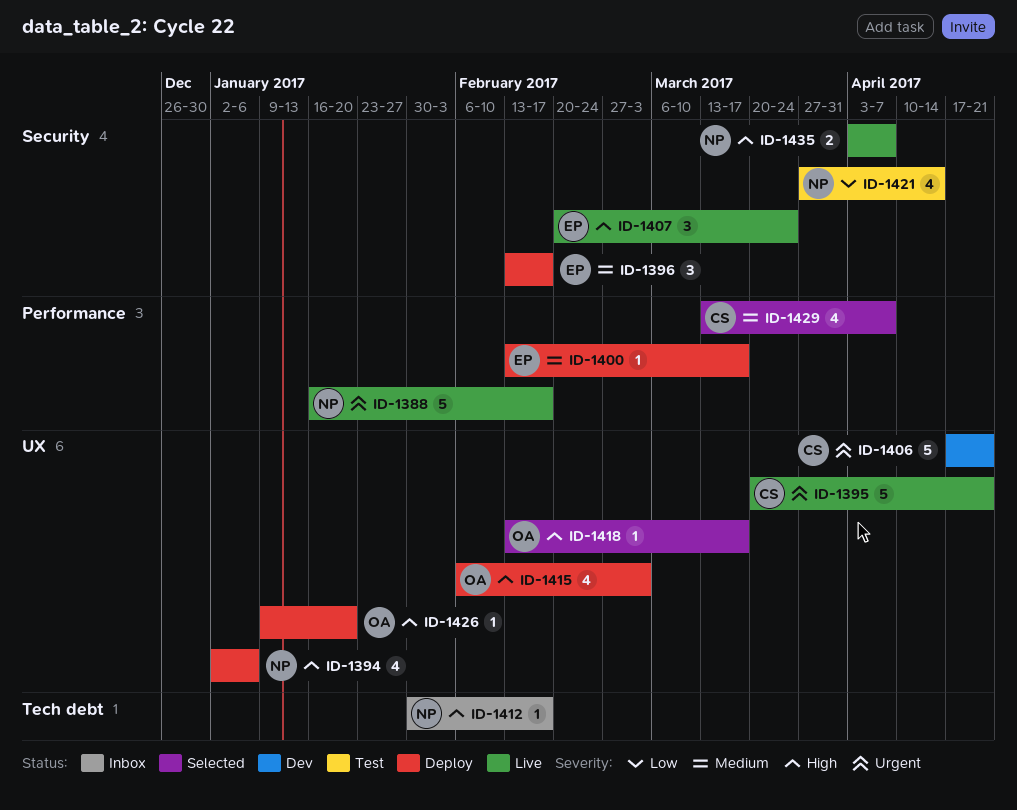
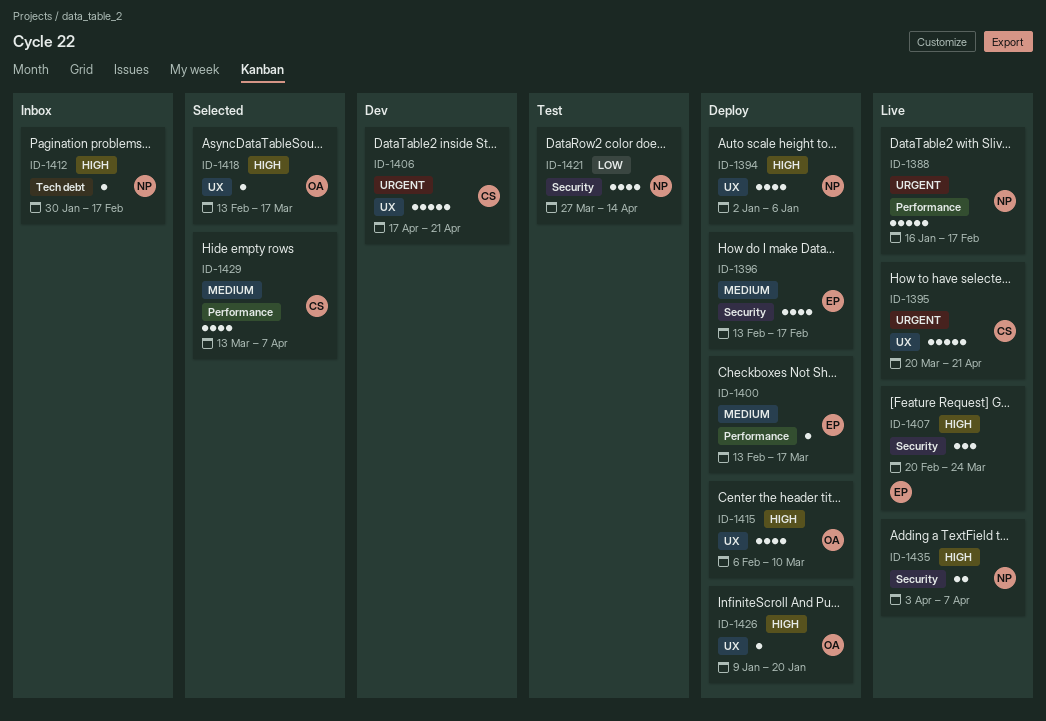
ID-1396, estimate: 3 -> 4
ID-1415, due: Mar 3 -> Mar 10

